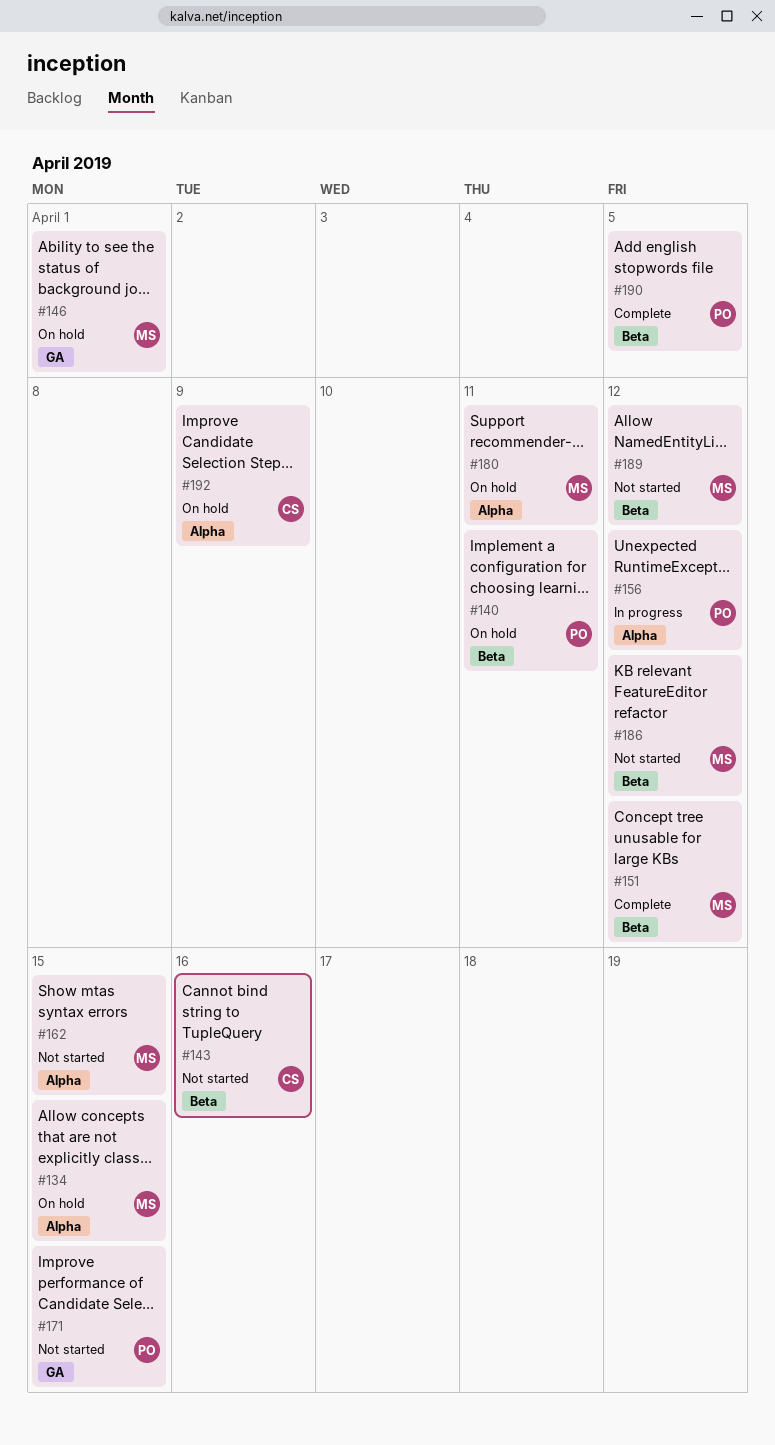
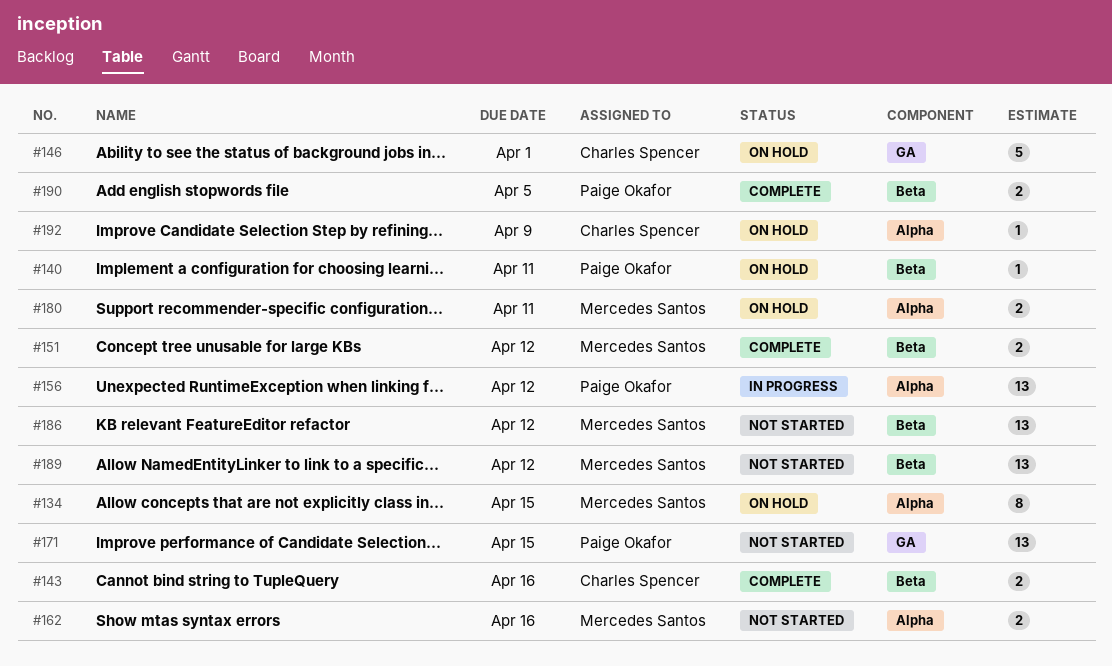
#143, status: Not started -> Complete
#146, owner: Mercedes Santos -> Charles Spencer
#162, due: Apr 15 -> Apr 16

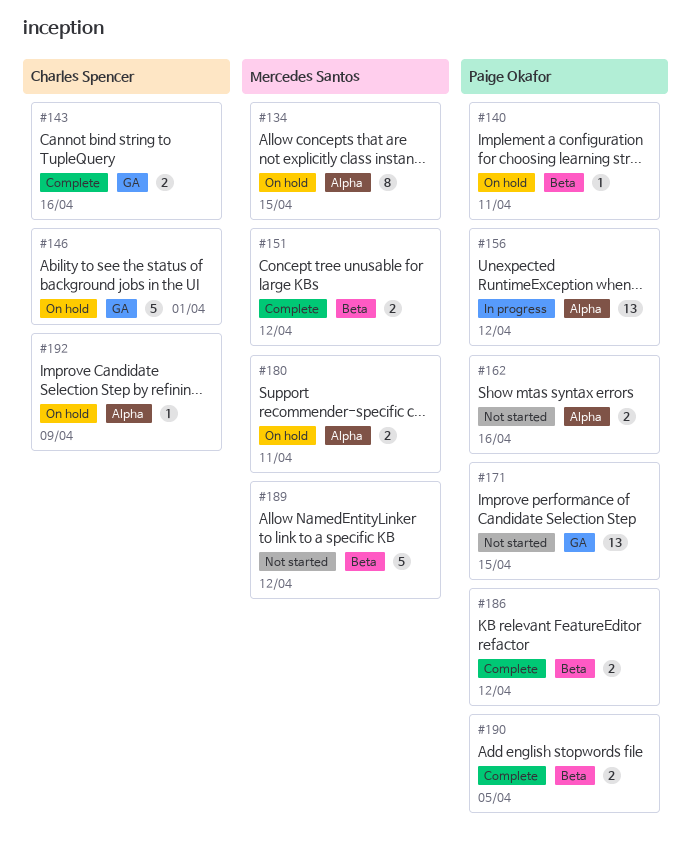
#143, label: Beta -> GA
#162, owner: Mercedes Santos -> Paige Okafor
#186, status: Not started -> Complete
#186, owner: Mercedes Santos -> Paige Okafor
#186, estimate: 13 -> 2
#189, estimate: 13 -> 5

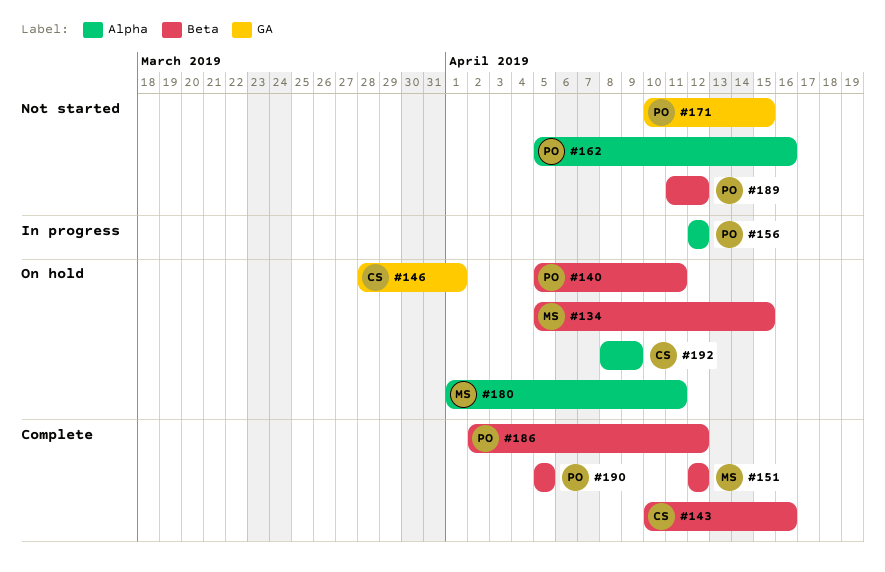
#134, label: Alpha -> Beta
#143, label: GA -> Beta
#189, owner: Mercedes Santos -> Paige Okafor

